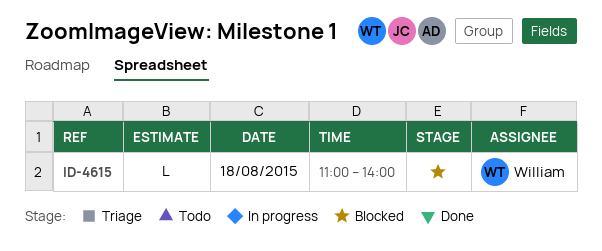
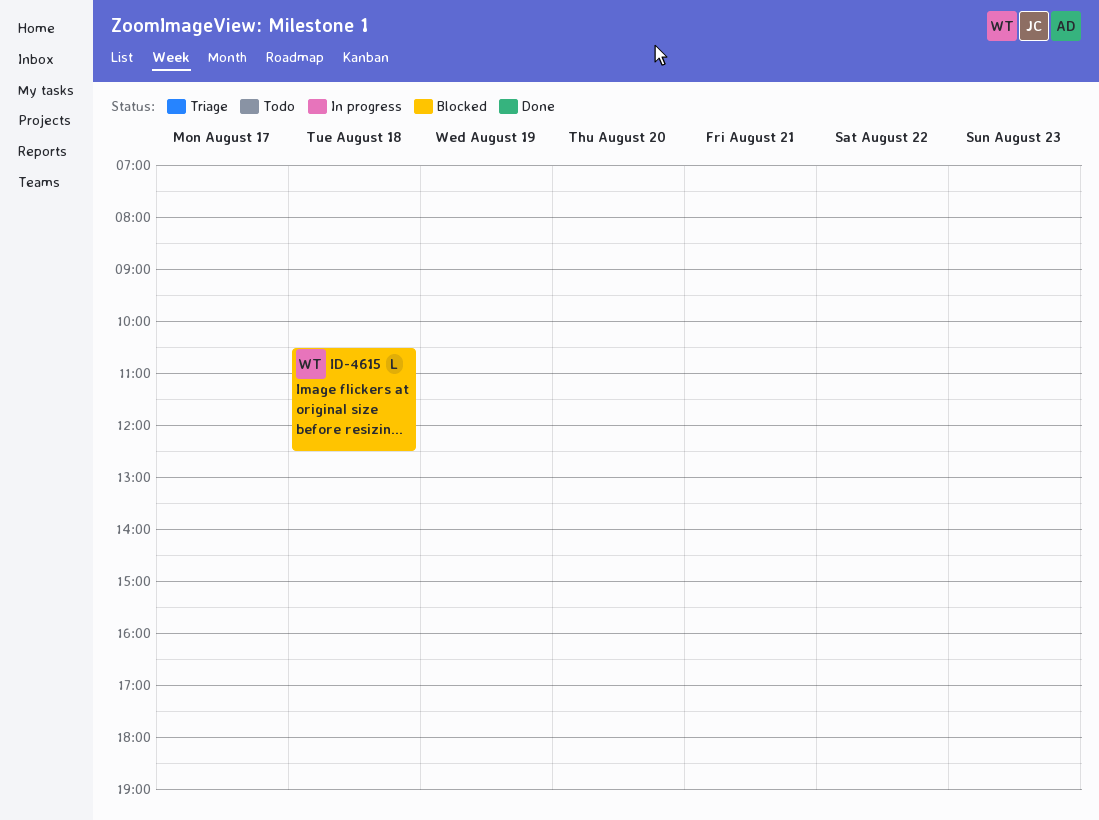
ID-4615, begins: 11:00 -> 10:30
ID-4615, ends: 14:00 -> 12:30

